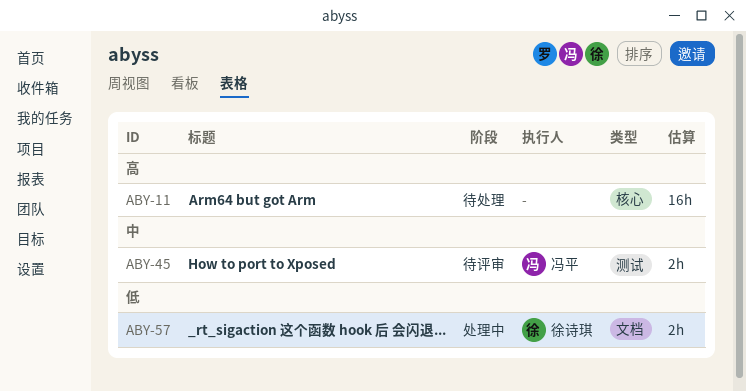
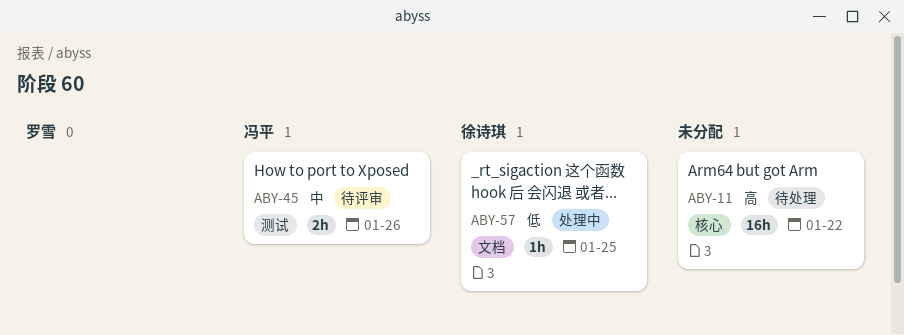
ABY-57, estimate: 2h -> 1h

